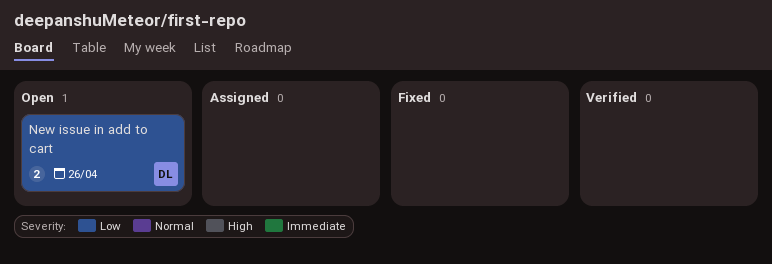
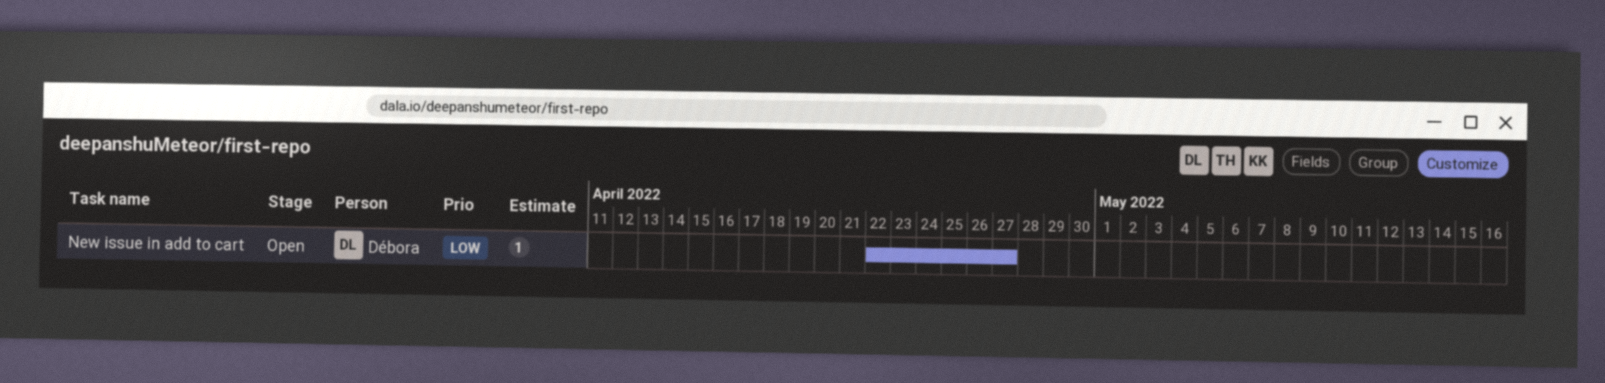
New issue in add to cart, estimate: 2 -> 1
New issue in add to cart, due: Apr 26 -> Apr 27

